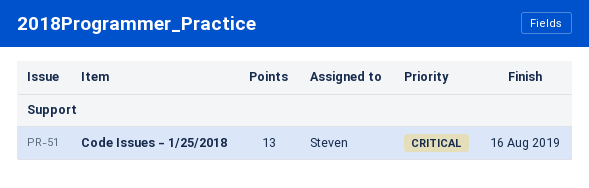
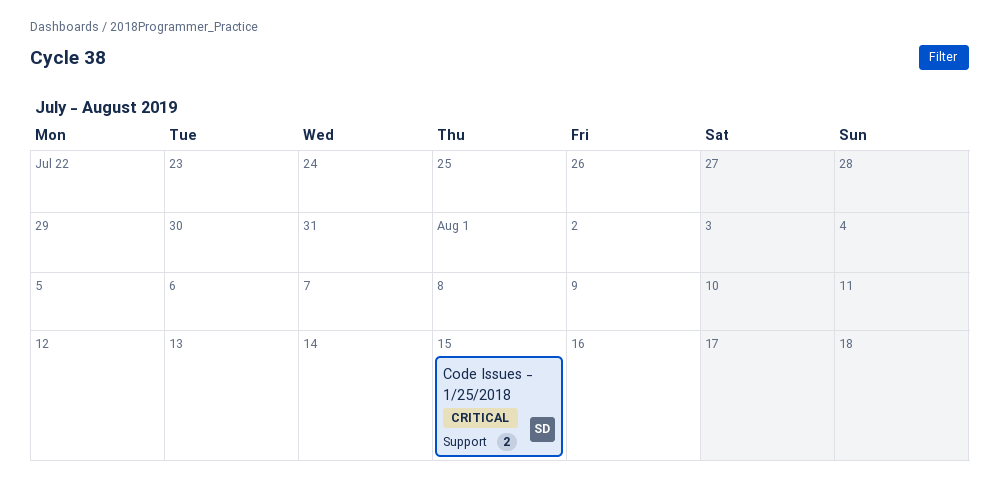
Code Issues - 1/25/2018, estimate: 13 -> 2
Code Issues - 1/25/2018, due: Aug 16 -> Aug 15

